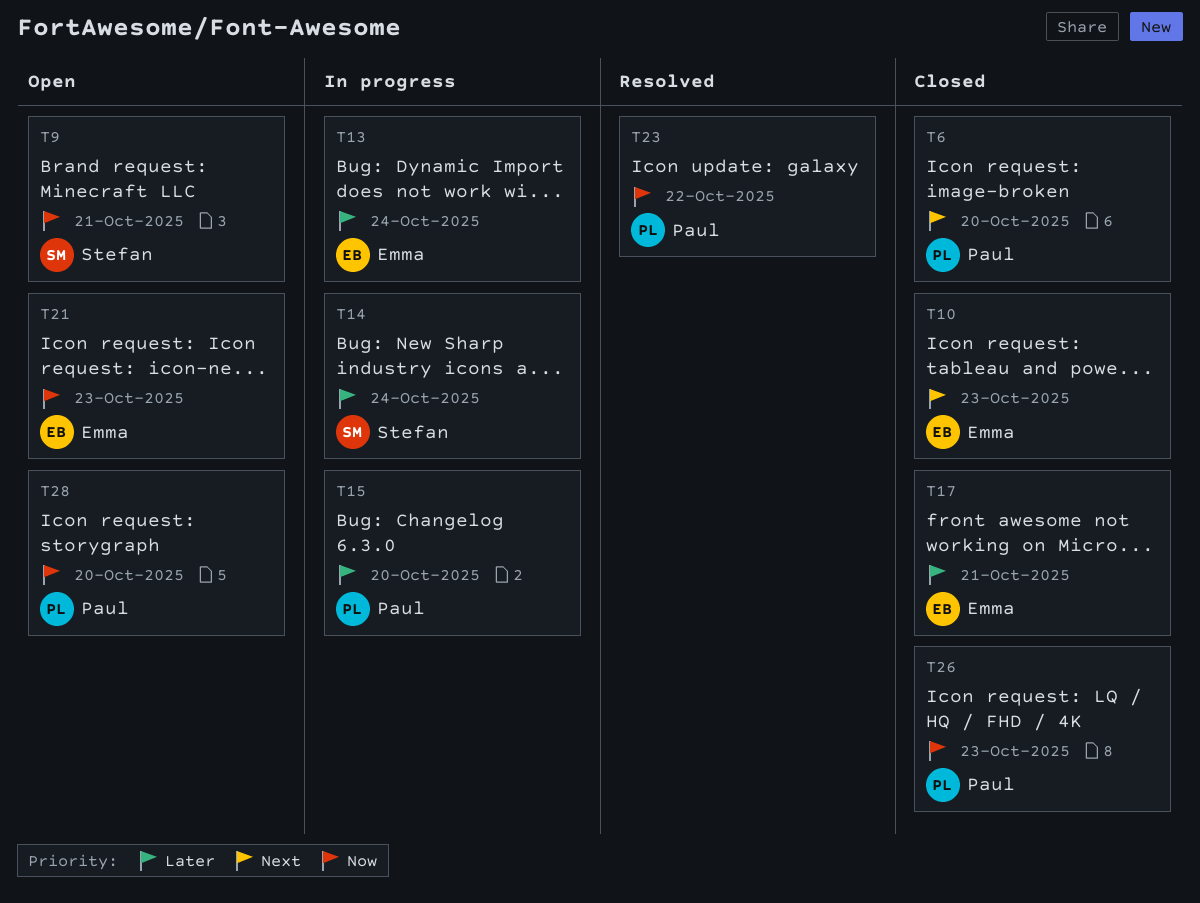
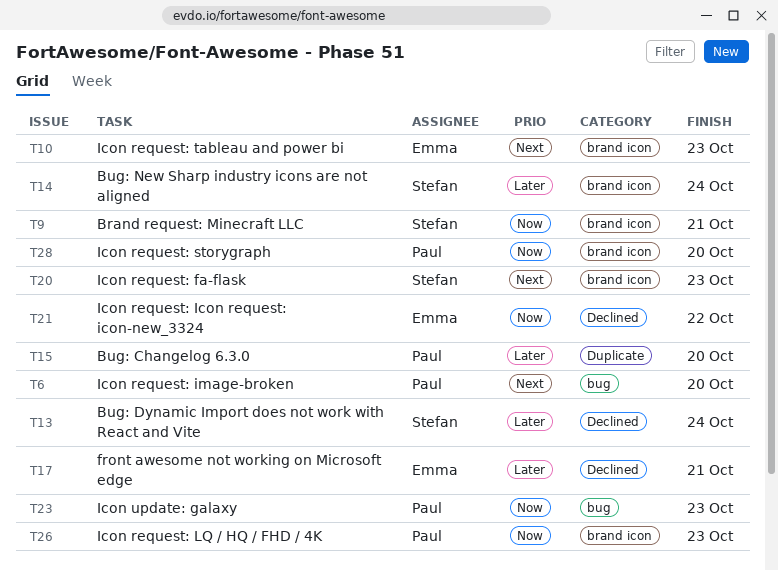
T13, owner: Emma -> Stefan
T20: none -> present
T21, due: Oct 23 -> Oct 22
T23, due: Oct 22 -> Oct 23

